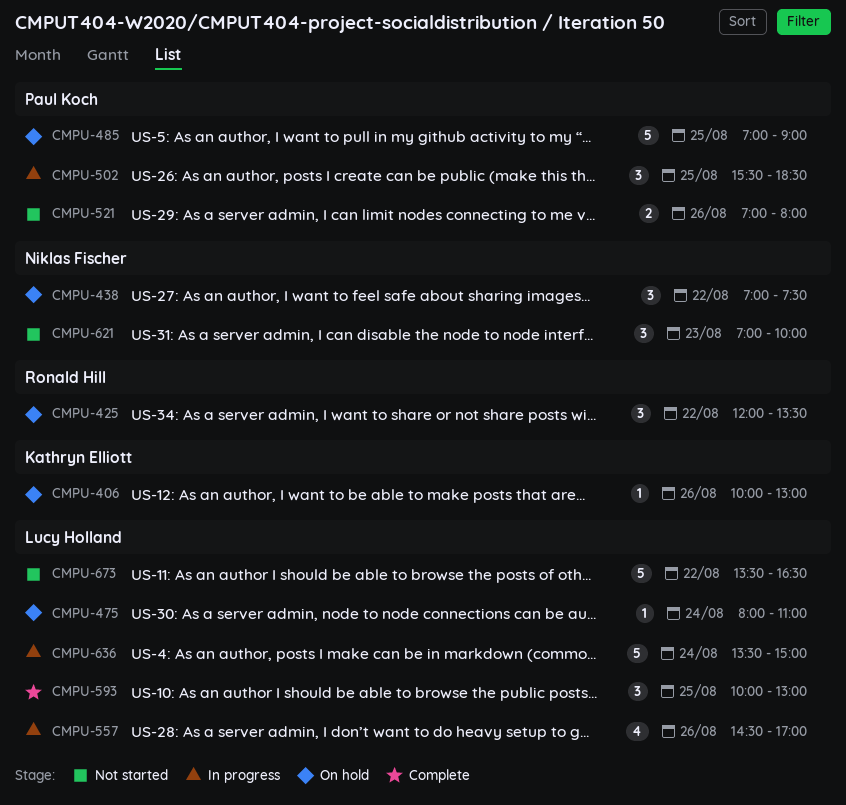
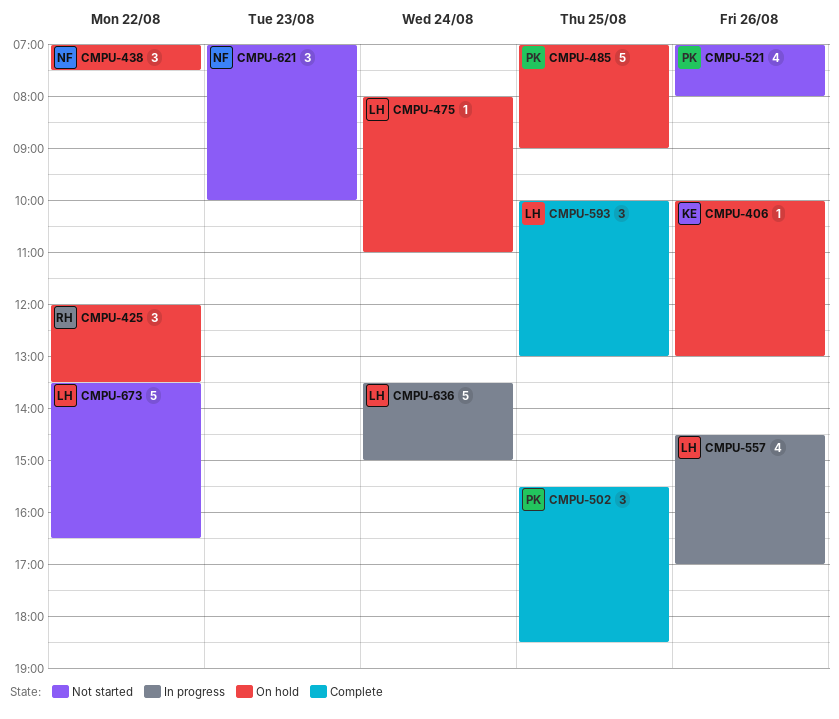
CMPU-502, status: In progress -> Complete
CMPU-521, estimate: 2 -> 4

